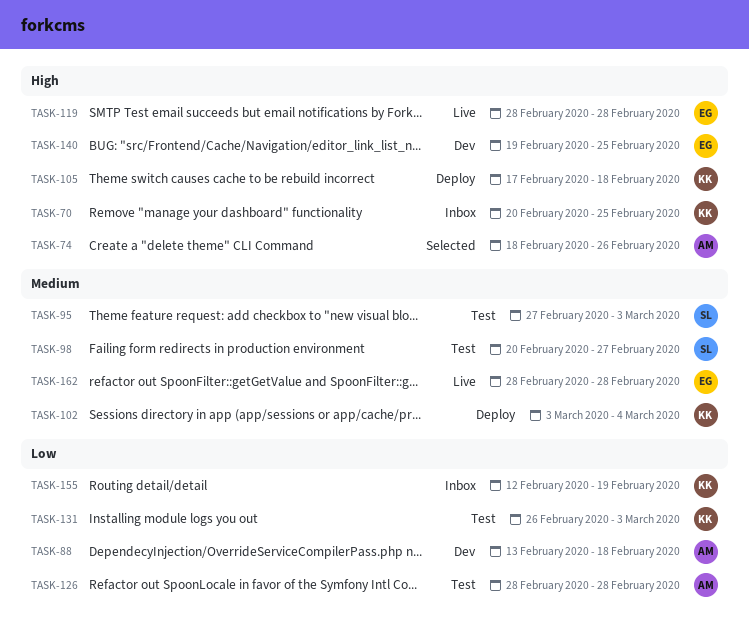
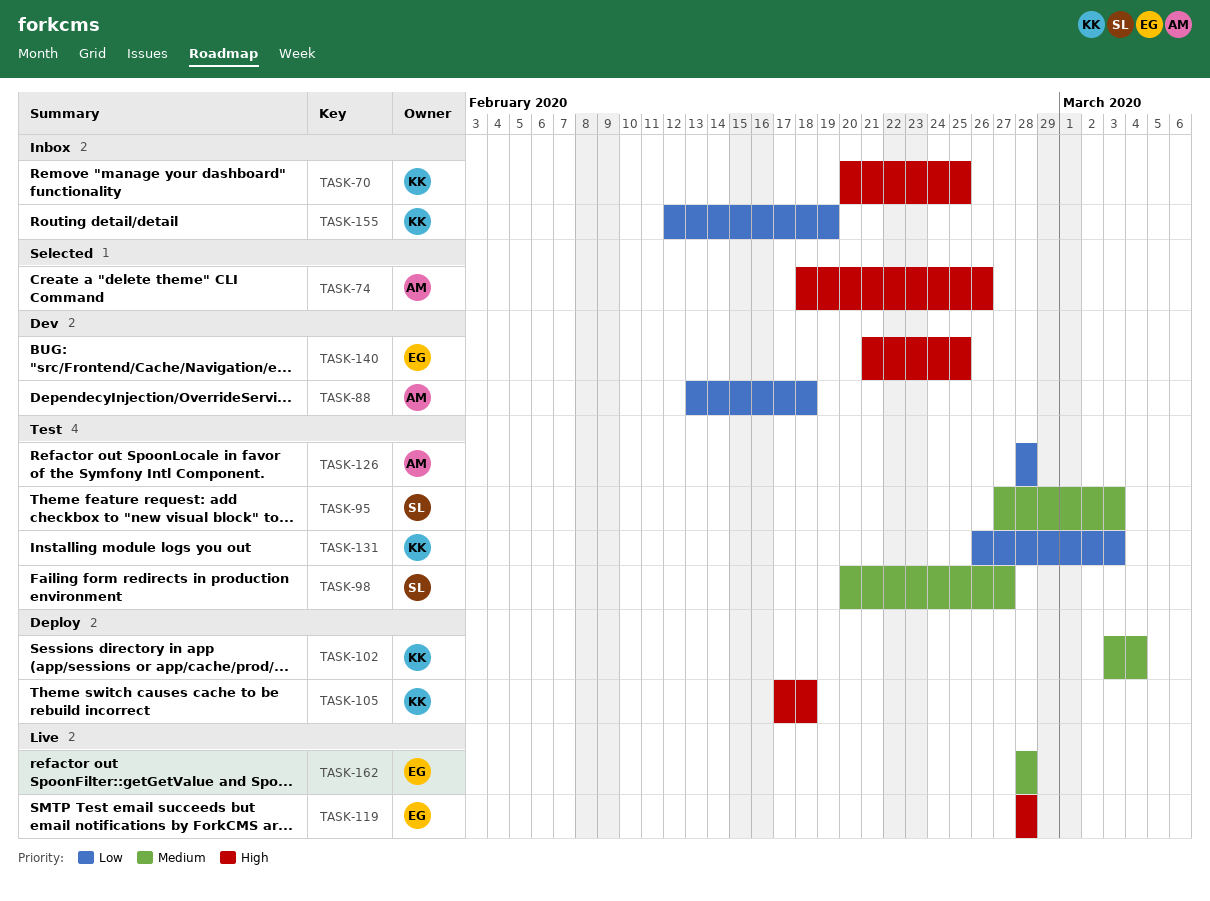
TASK-140, start: Feb 19 -> Feb 21

